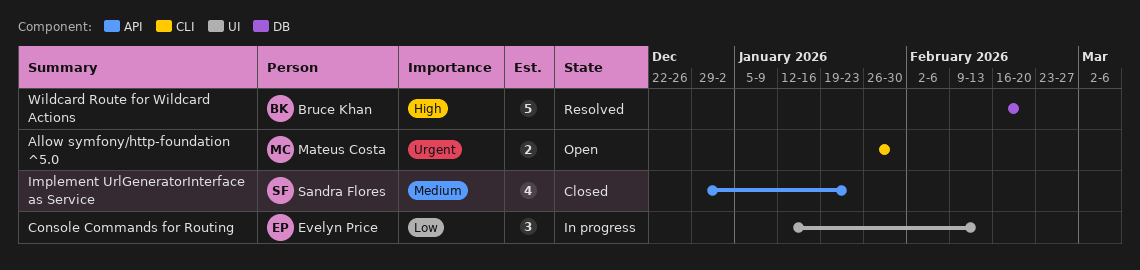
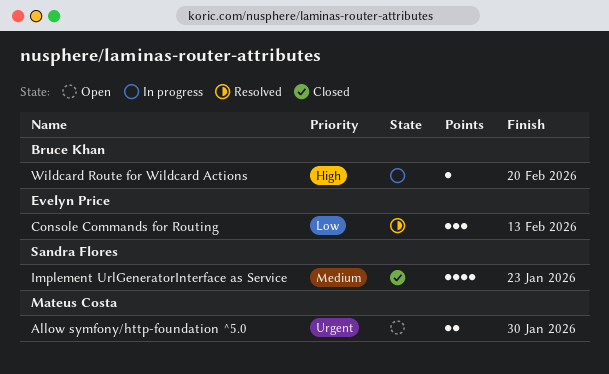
Console Commands for Routing, status: In progress -> Resolved
Wildcard Route for Wildcard Actions, status: Resolved -> In progress
Wildcard Route for Wildcard Actions, estimate: 5 -> 1

